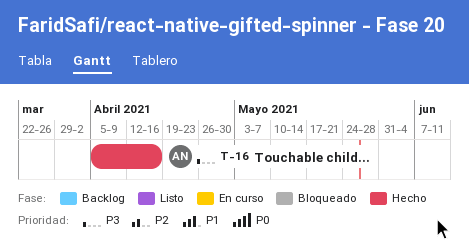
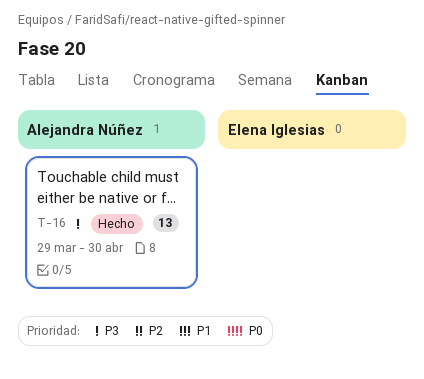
T-16, start: Apr 5 -> Mar 29
T-16, due: Apr 16 -> Apr 30

